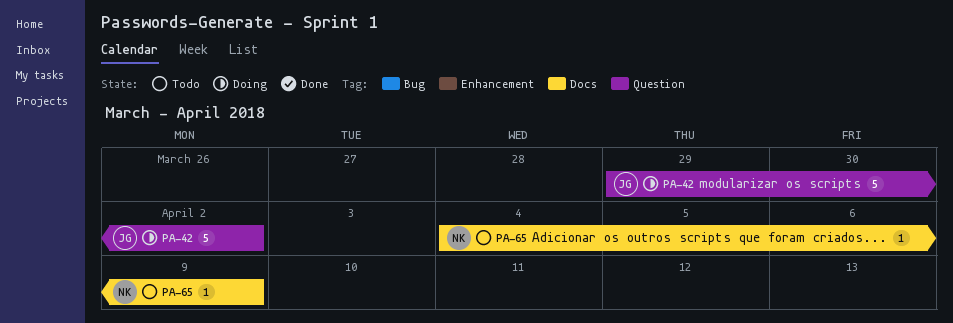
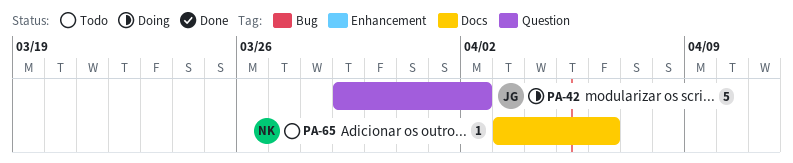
PA-65, start: Apr 4 -> Apr 3
PA-65, due: Apr 9 -> Apr 6

